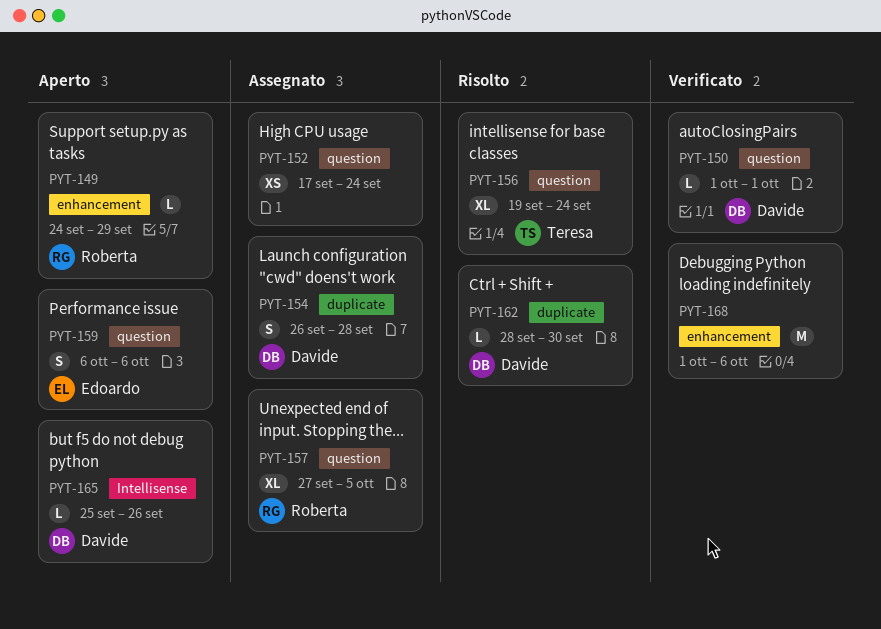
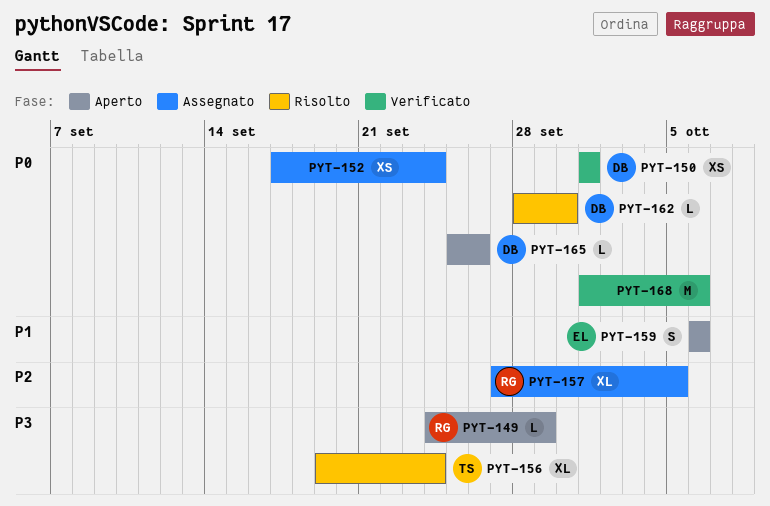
PYT-150, estimate: L -> XS
PYT-154: present -> none

